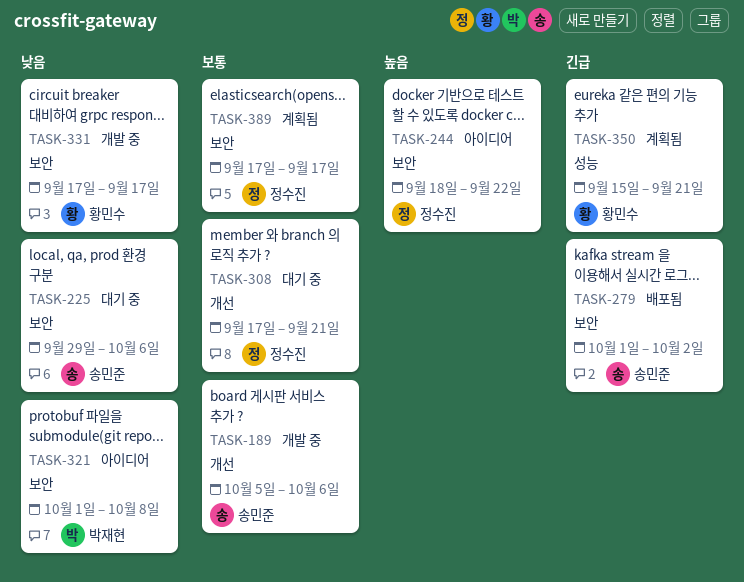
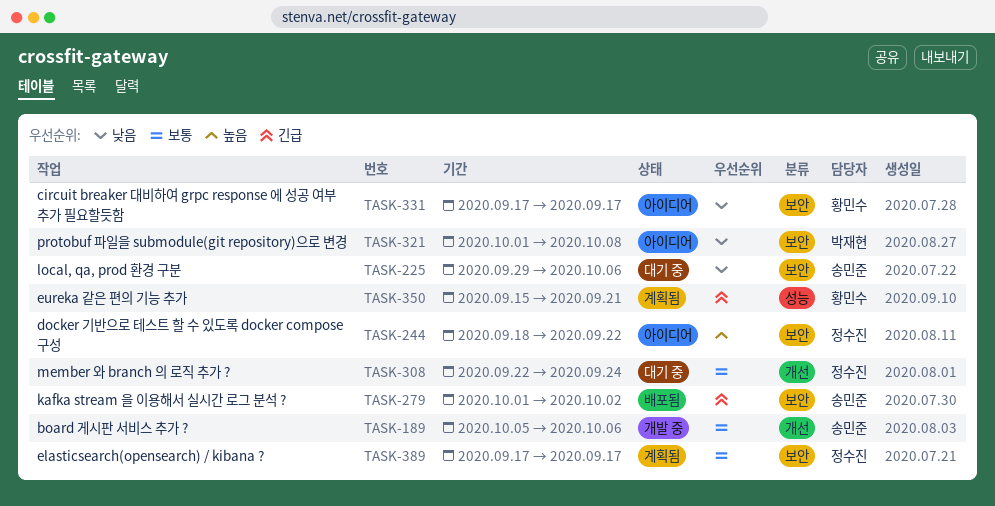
TASK-308, start: Sep 17 -> Sep 22
TASK-308, due: Sep 21 -> Sep 24
TASK-331, status: 개발 중 -> 아이디어

